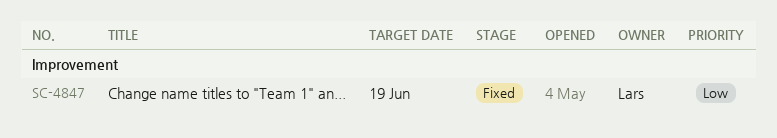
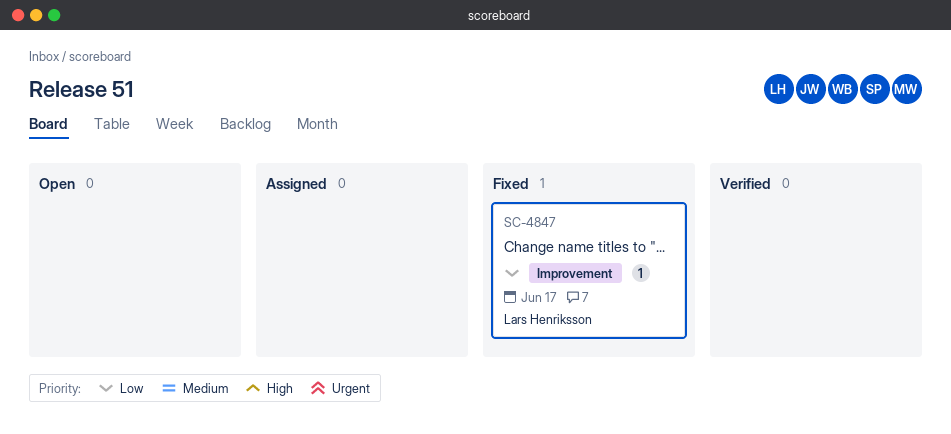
SC-4847, due: Jun 19 -> Jun 17

